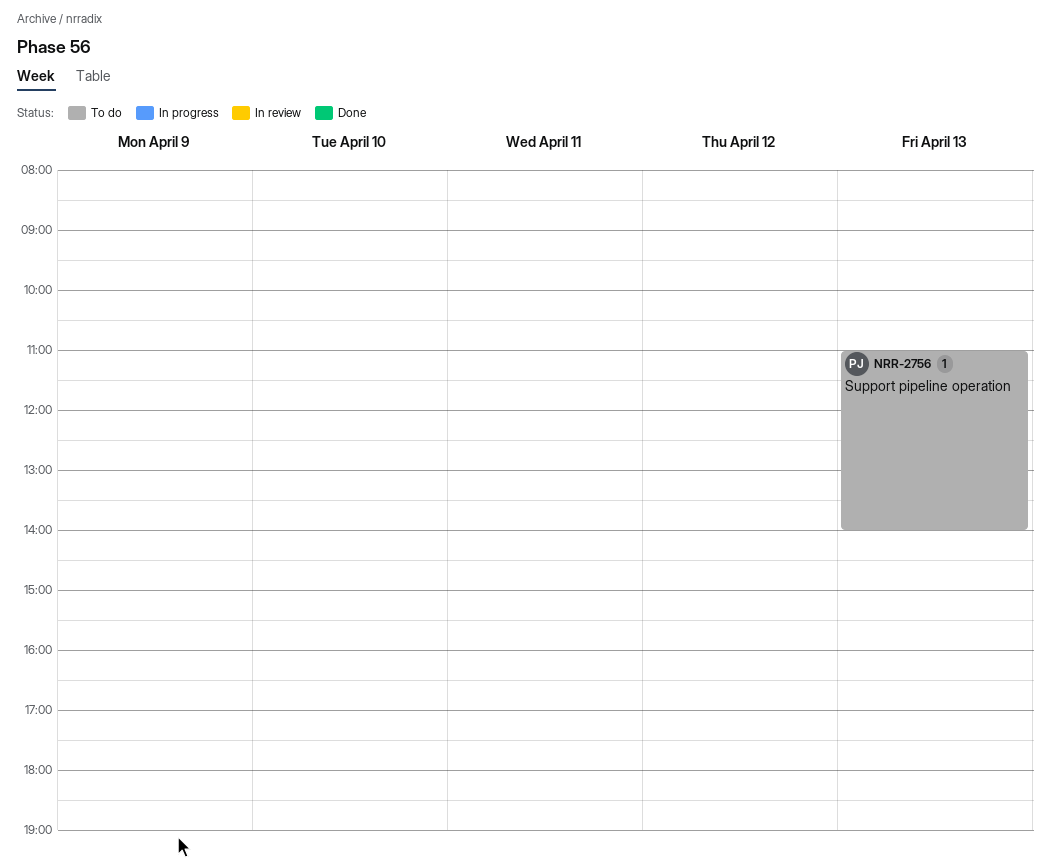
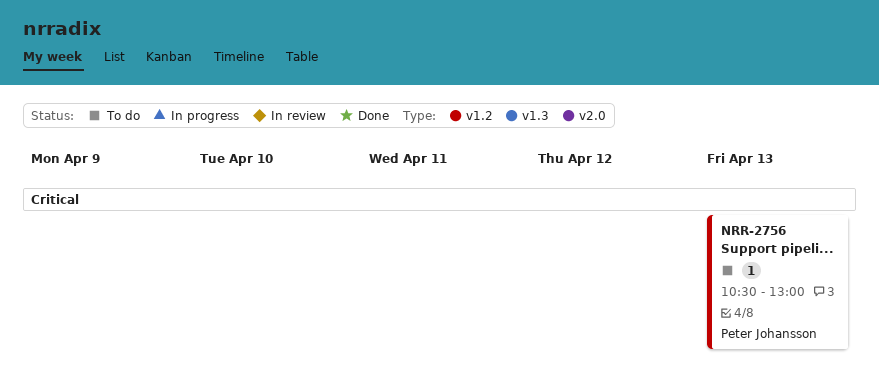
NRR-2756, begins: 11:00 -> 10:30
NRR-2756, ends: 14:00 -> 13:00

